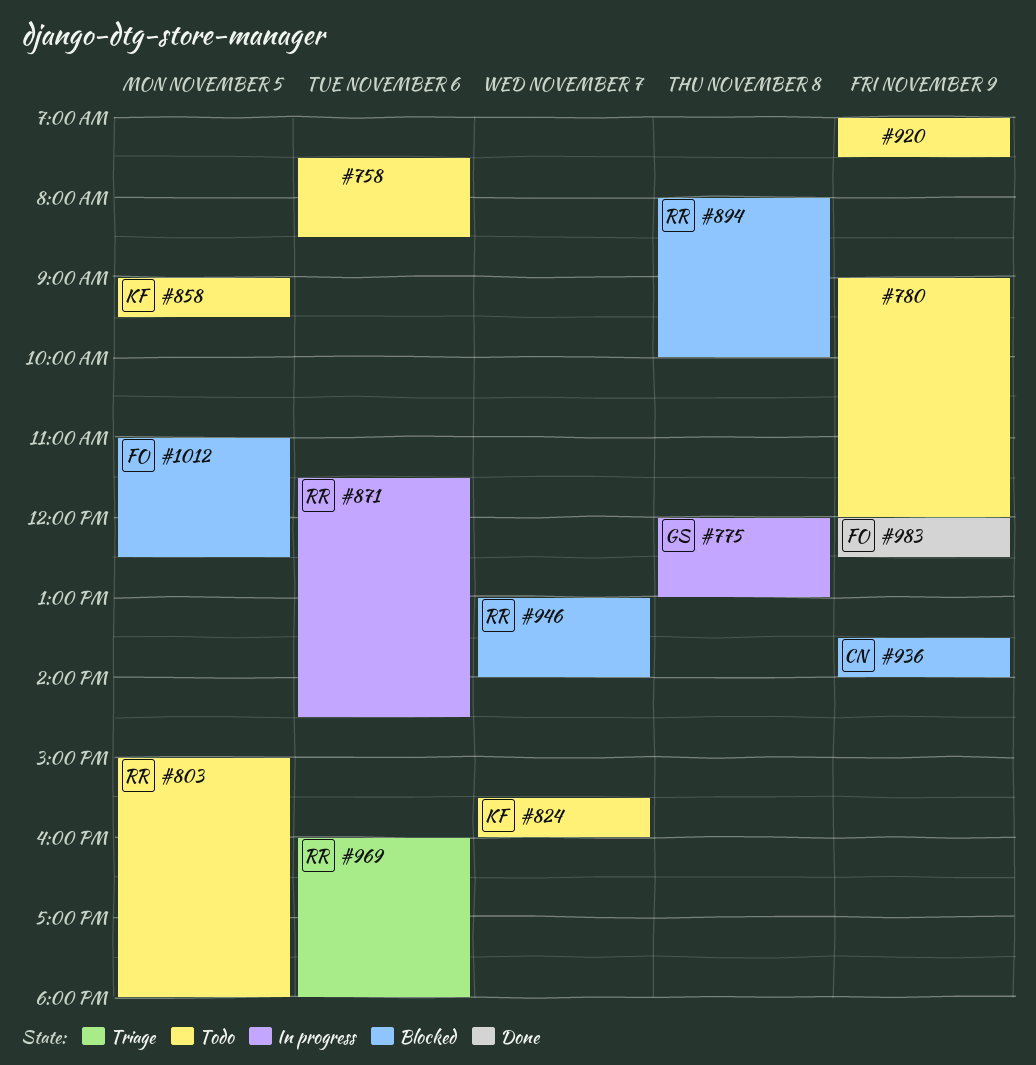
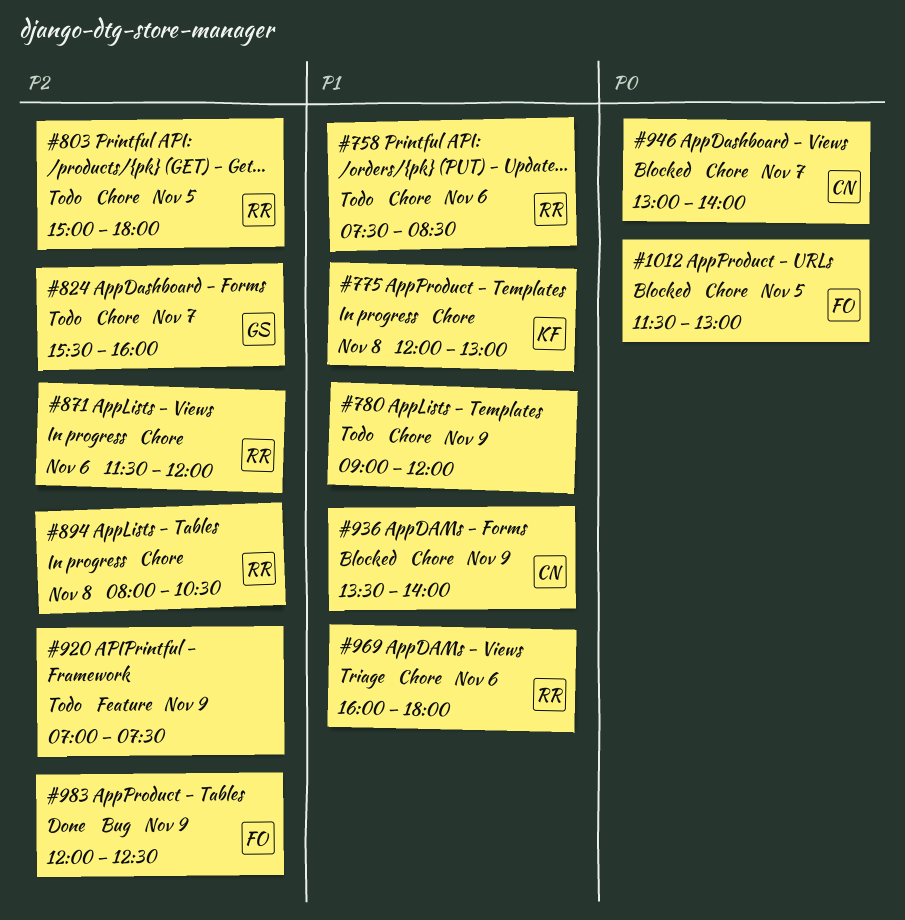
#758, owner: none -> RR
#775, owner: GS -> KF
#824, owner: KF -> GS
#858: present -> none
#871, ends: 14:30 -> 12:00
#894, status: Blocked -> In progress
#894, ends: 10:00 -> 10:30
#946, owner: RR -> CN
#1012, begins: 11:00 -> 11:30
#1012, ends: 12:30 -> 13:00

